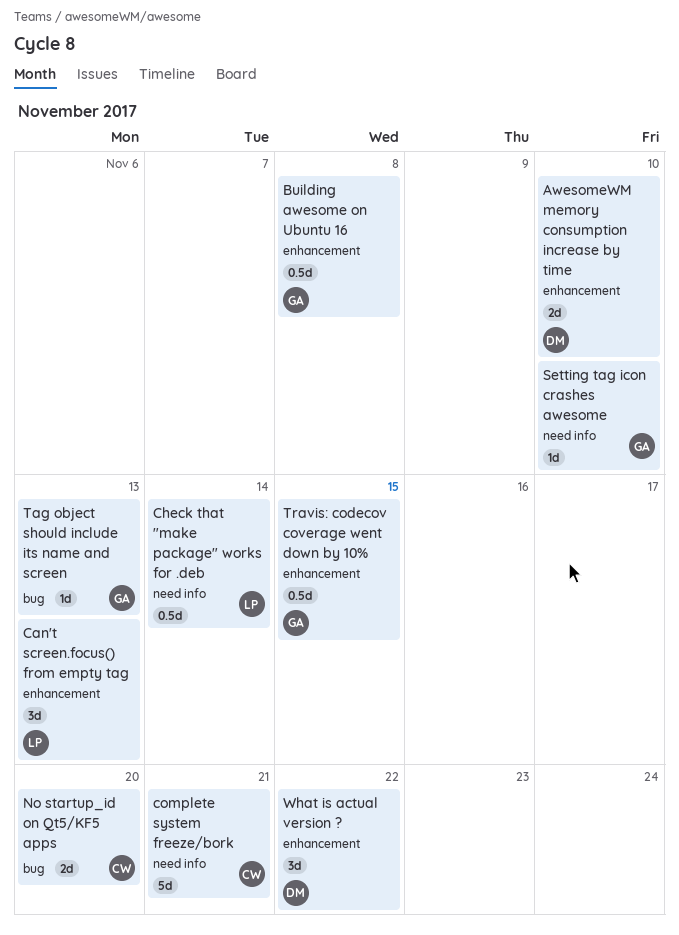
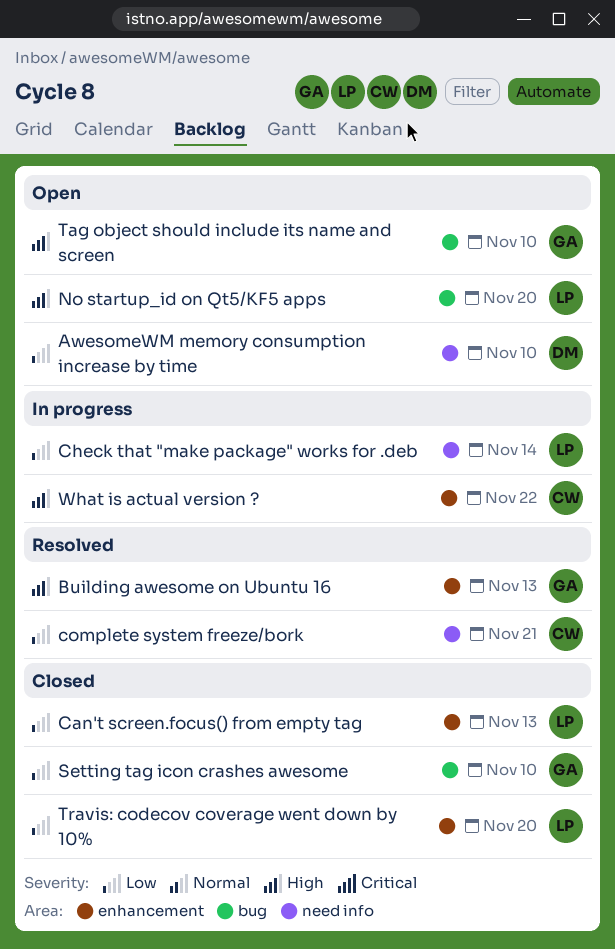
AwesomeWM memory consumption increase by time, label: enhancement -> need info
Building awesome on Ubuntu 16, due: Nov 8 -> Nov 13
No startup_id on Qt5/KF5 apps, owner: CW -> LP
Setting tag icon crashes awesome, label: need info -> bug
Tag object should include its name and screen, due: Nov 13 -> Nov 10
Travis: codecov coverage went down by 10%, owner: GA -> LP
Travis: codecov coverage went down by 10%, due: Nov 15 -> Nov 20
What is actual version ?, owner: DM -> CW

